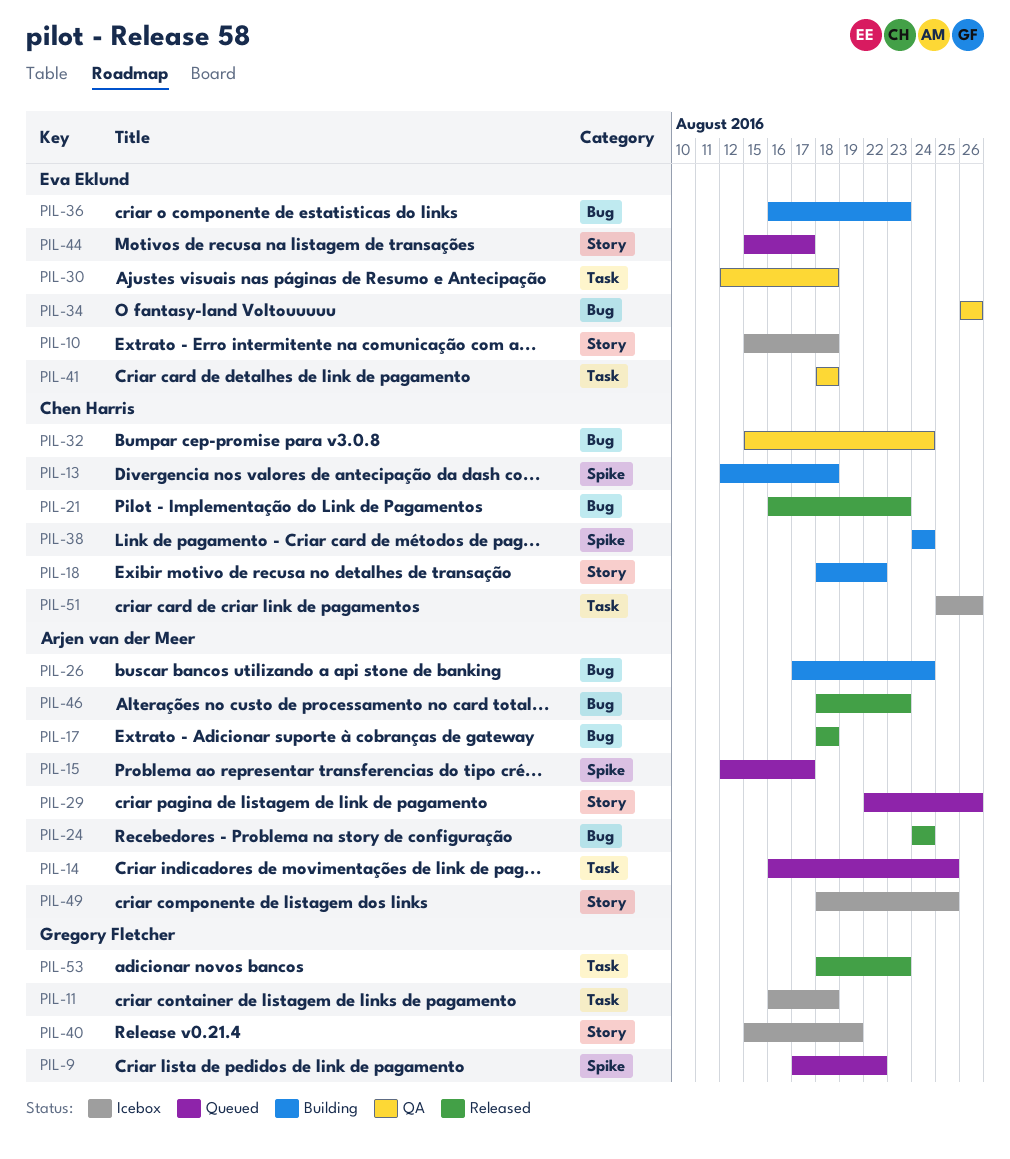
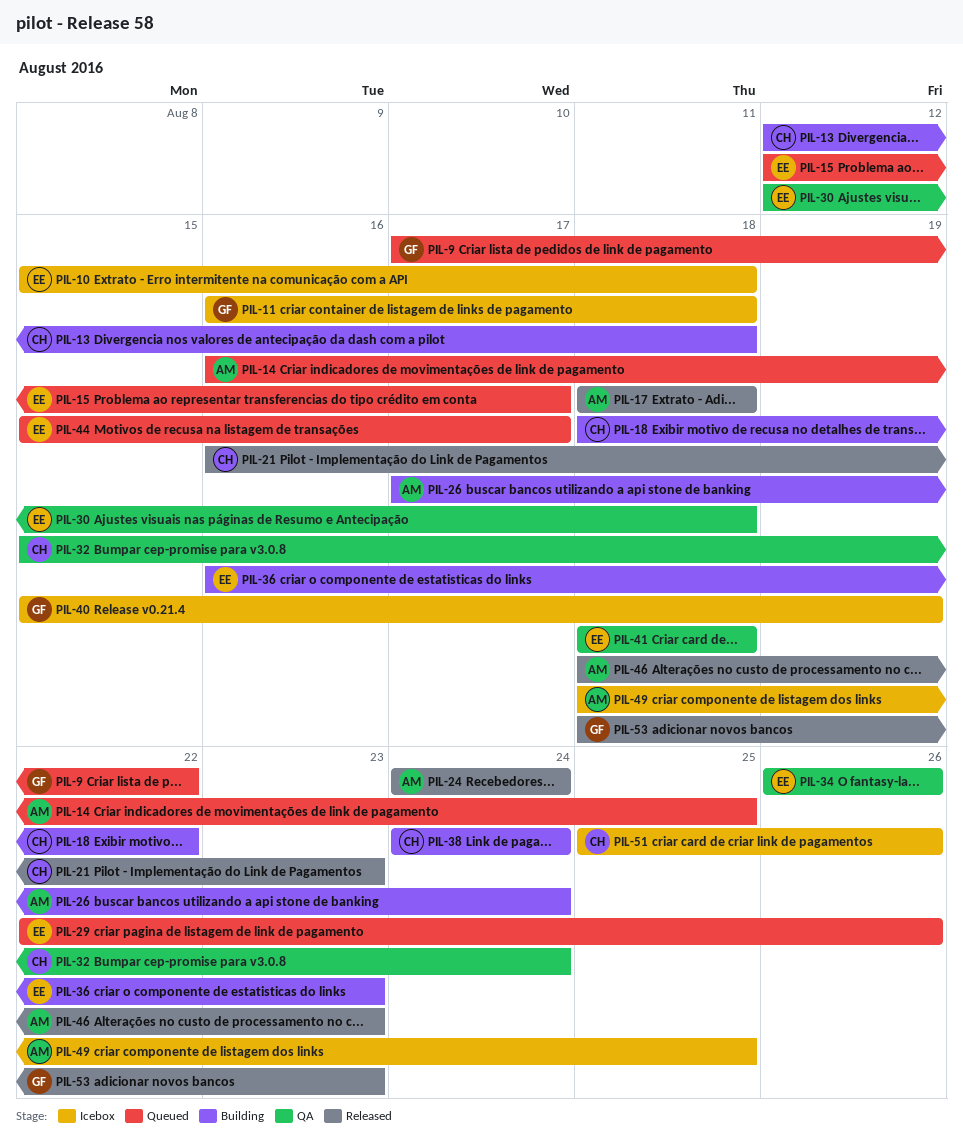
PIL-15, owner: Arjen van der Meer -> Eva Eklund
PIL-29, owner: Arjen van der Meer -> Eva Eklund

